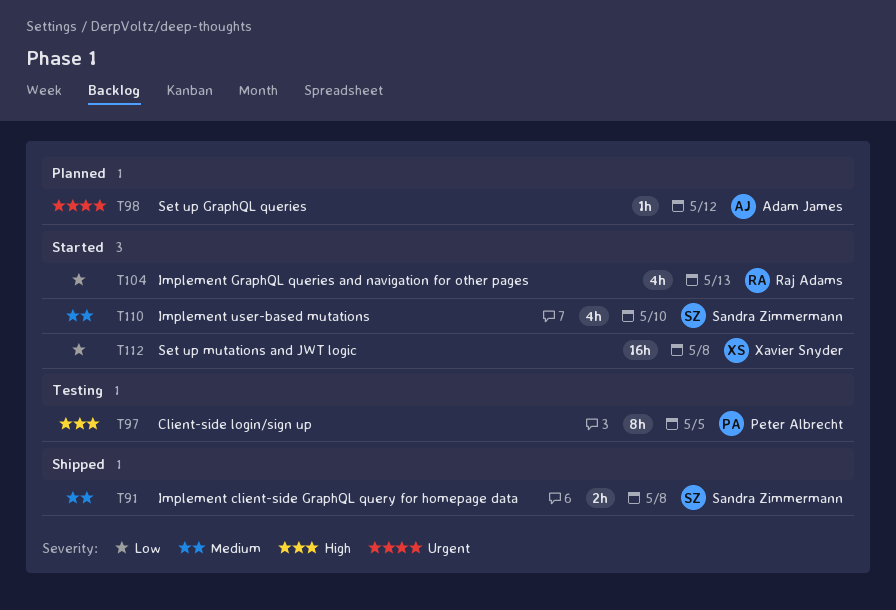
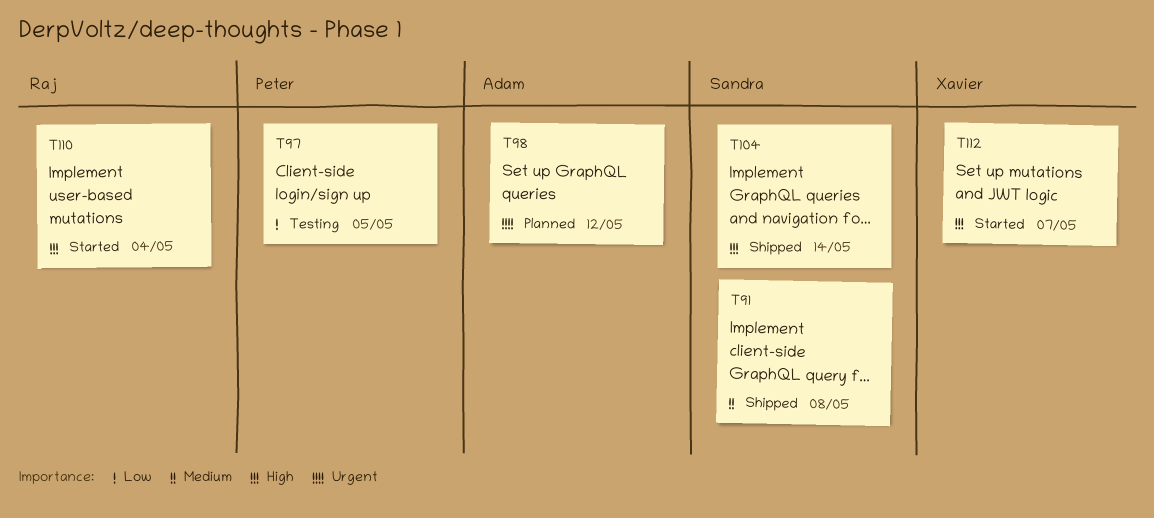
T97, priority: High -> Low
T104, status: Started -> Shipped
T104, owner: Raj Adams -> Sandra Zimmermann
T104, priority: Low -> High
T104, due: May 13 -> May 14
T110, owner: Sandra Zimmermann -> Raj Adams
T110, priority: Medium -> High
T110, due: May 10 -> May 4
T112, priority: Low -> High
T112, due: May 8 -> May 7

